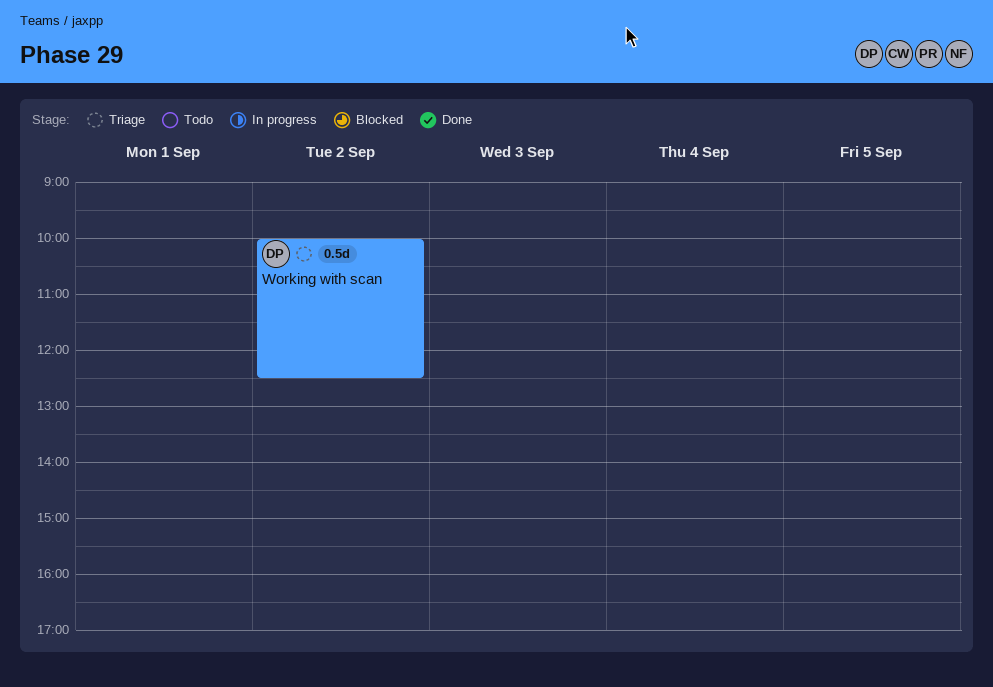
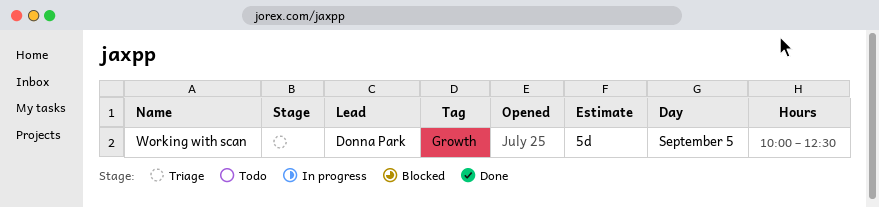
Working with scan, estimate: 0.5d -> 5d
Working with scan, day: Sep 2 -> Sep 5

